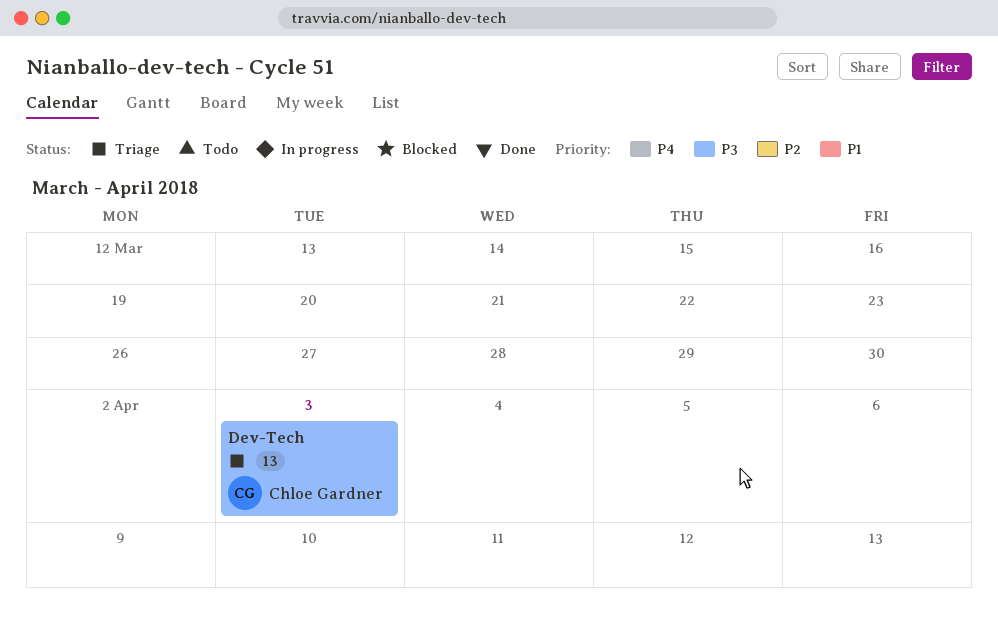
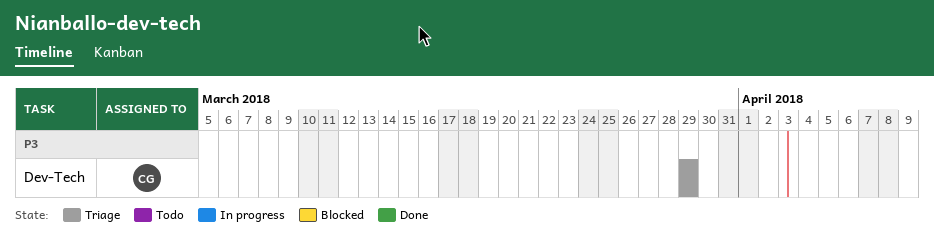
Dev-Tech, due: Apr 3 -> Mar 29

